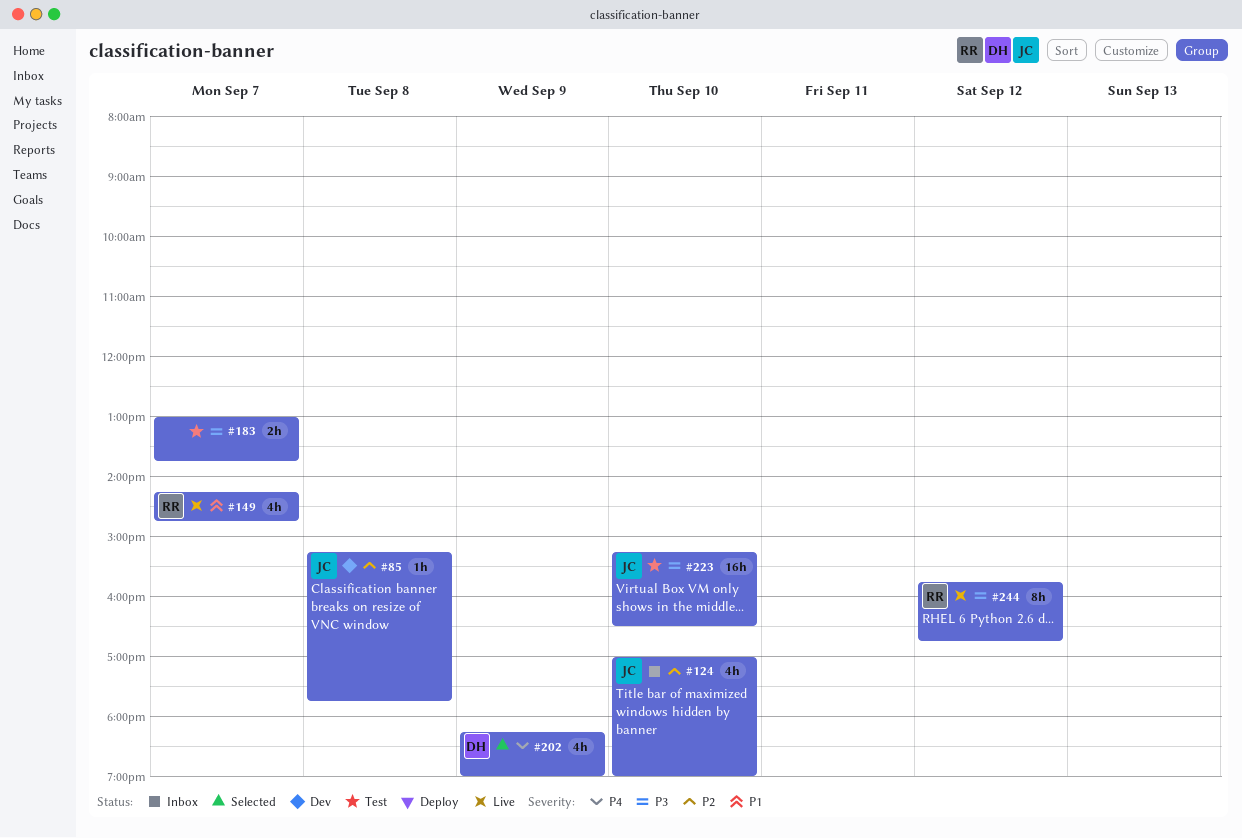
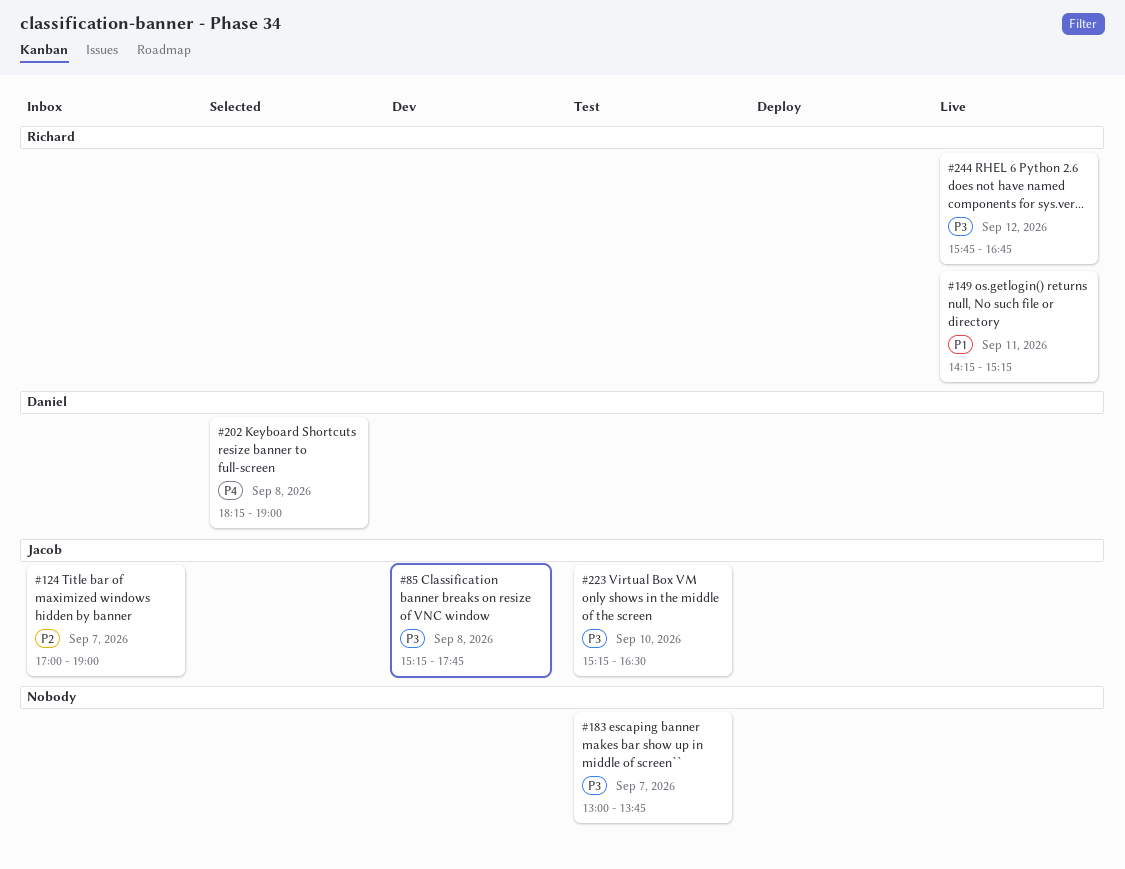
#85, priority: P2 -> P3
#124, day: Sep 10 -> Sep 7
#149, day: Sep 7 -> Sep 11
#149, ends: 14:45 -> 15:15
#202, day: Sep 9 -> Sep 8

